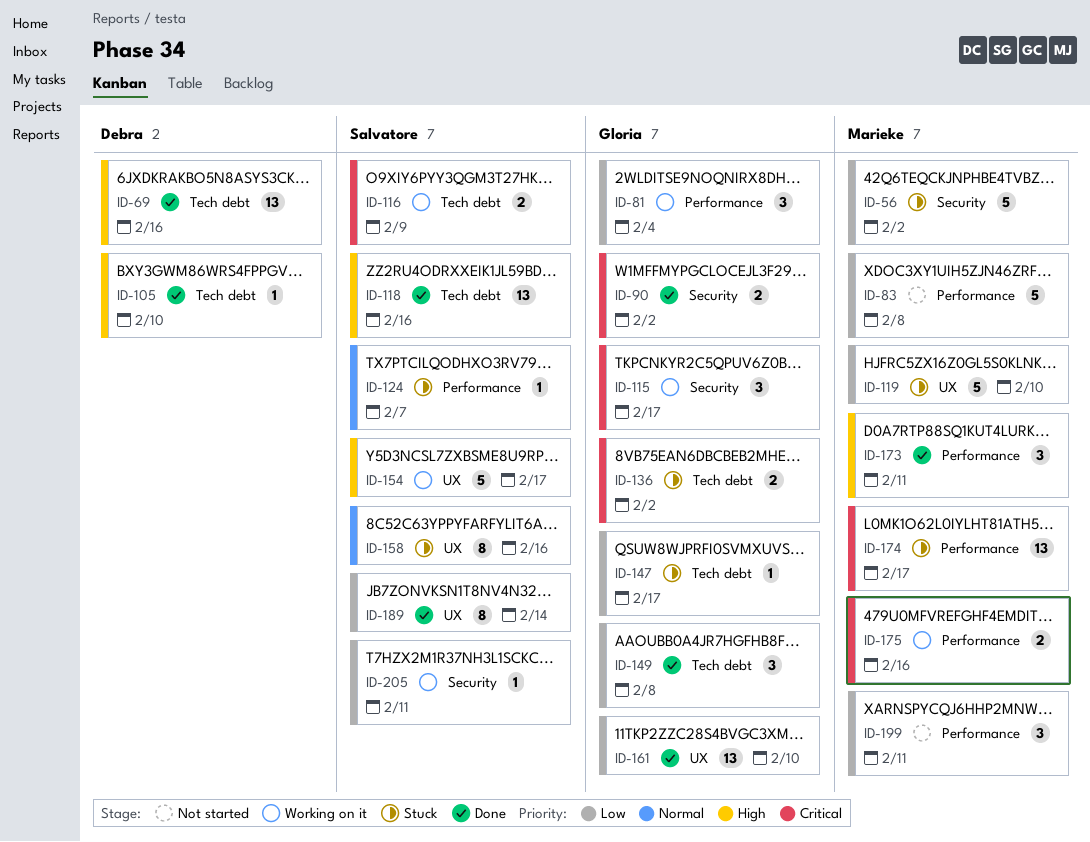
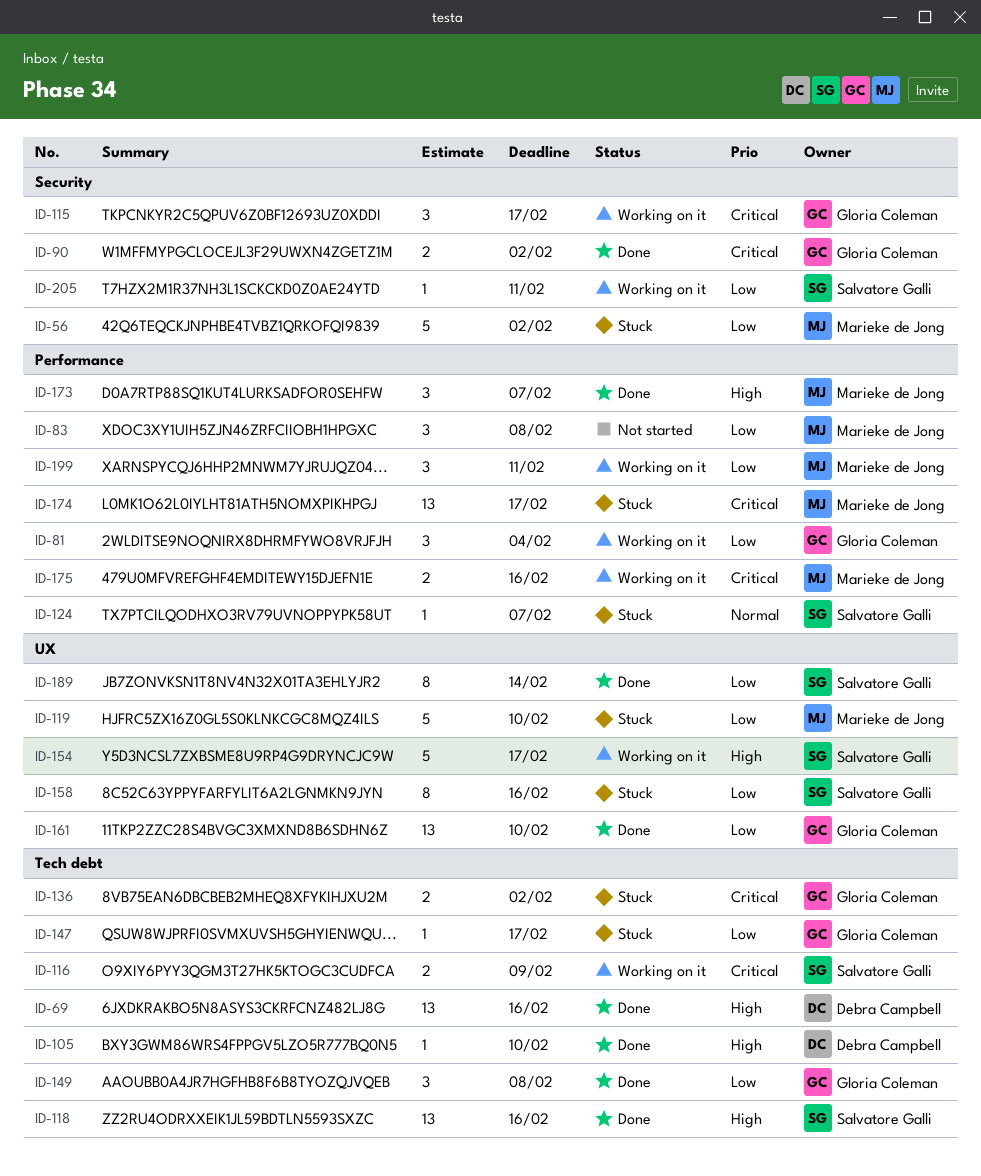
ID-83, estimate: 5 -> 3
ID-158, priority: Normal -> Low
ID-173, due: Feb 11 -> Feb 7
ID-199, status: Not started -> Working on it

